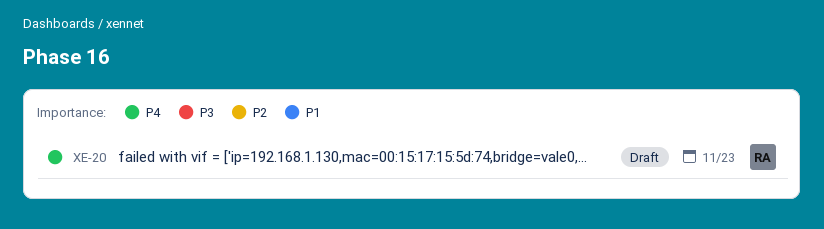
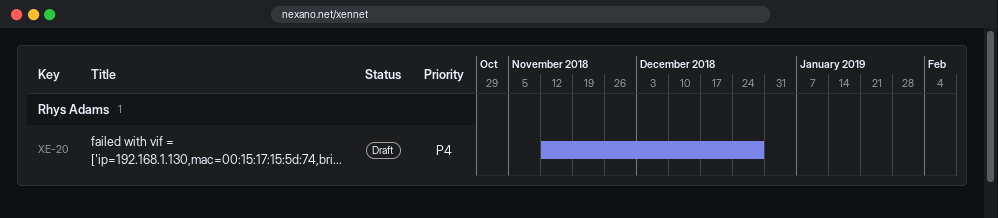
XE-20, due: Nov 23 -> Dec 28

